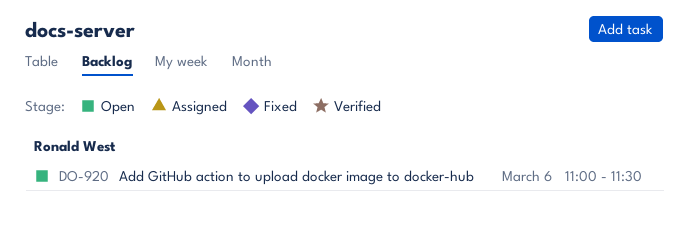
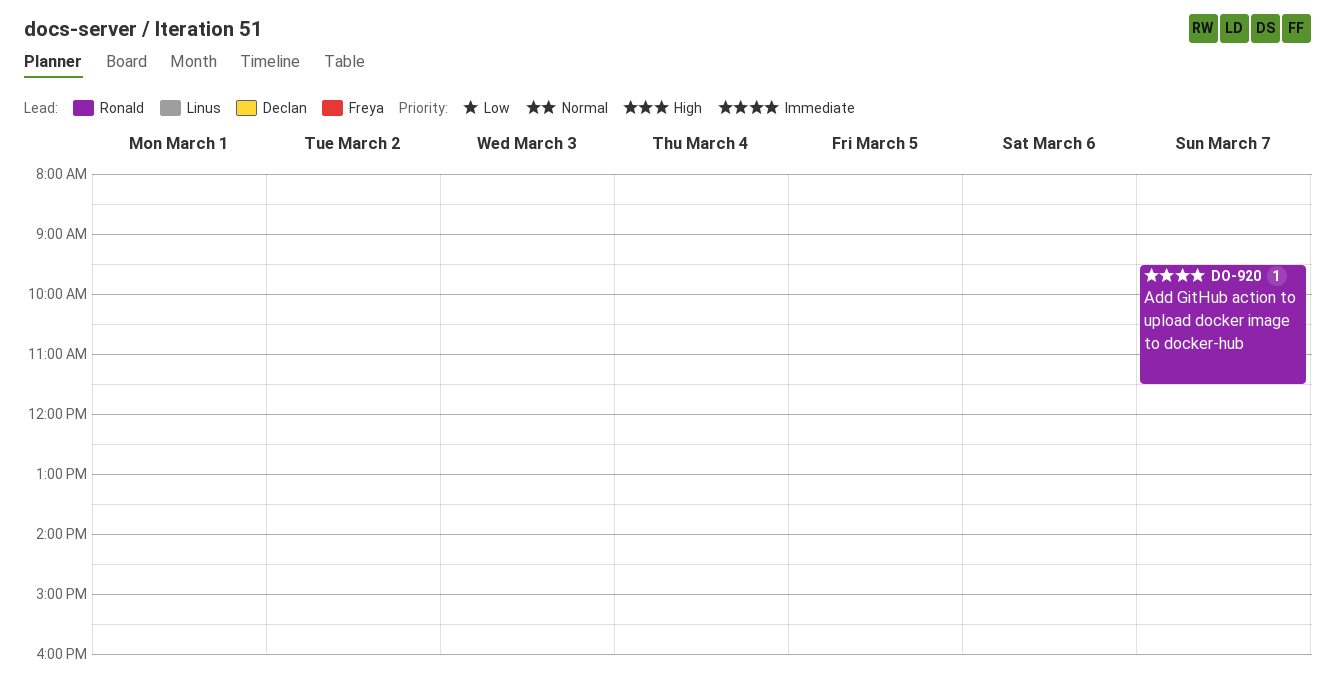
DO-920, day: Mar 6 -> Mar 7
DO-920, begins: 11:00 -> 09:30

